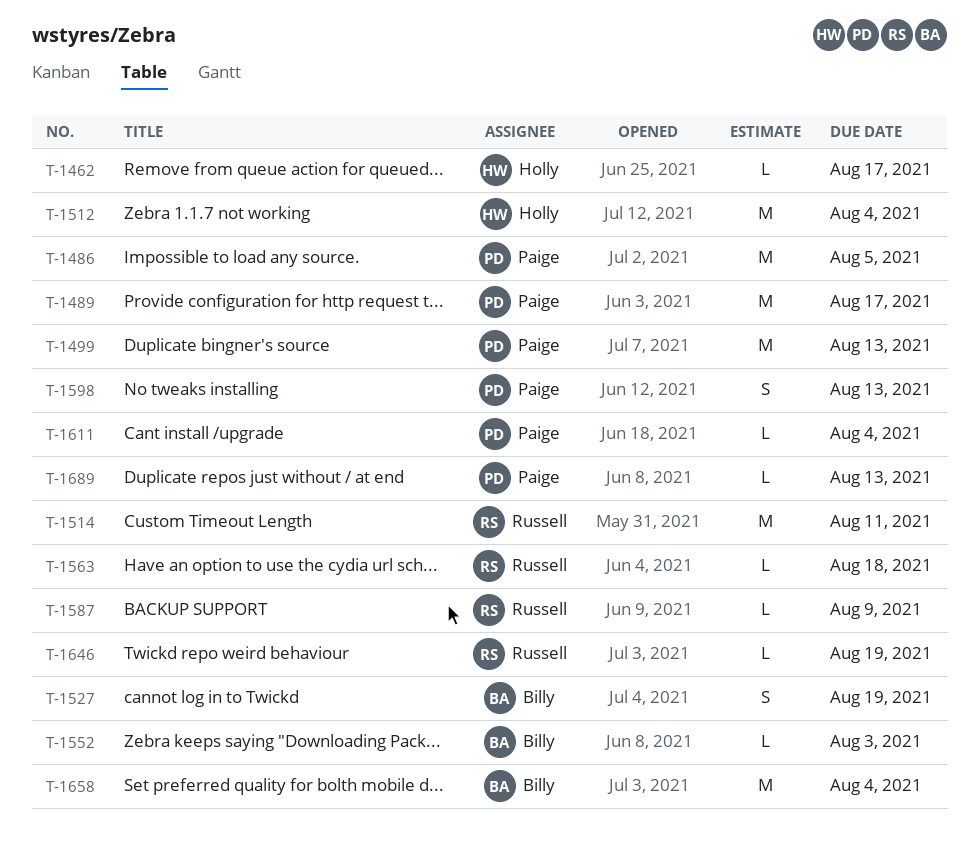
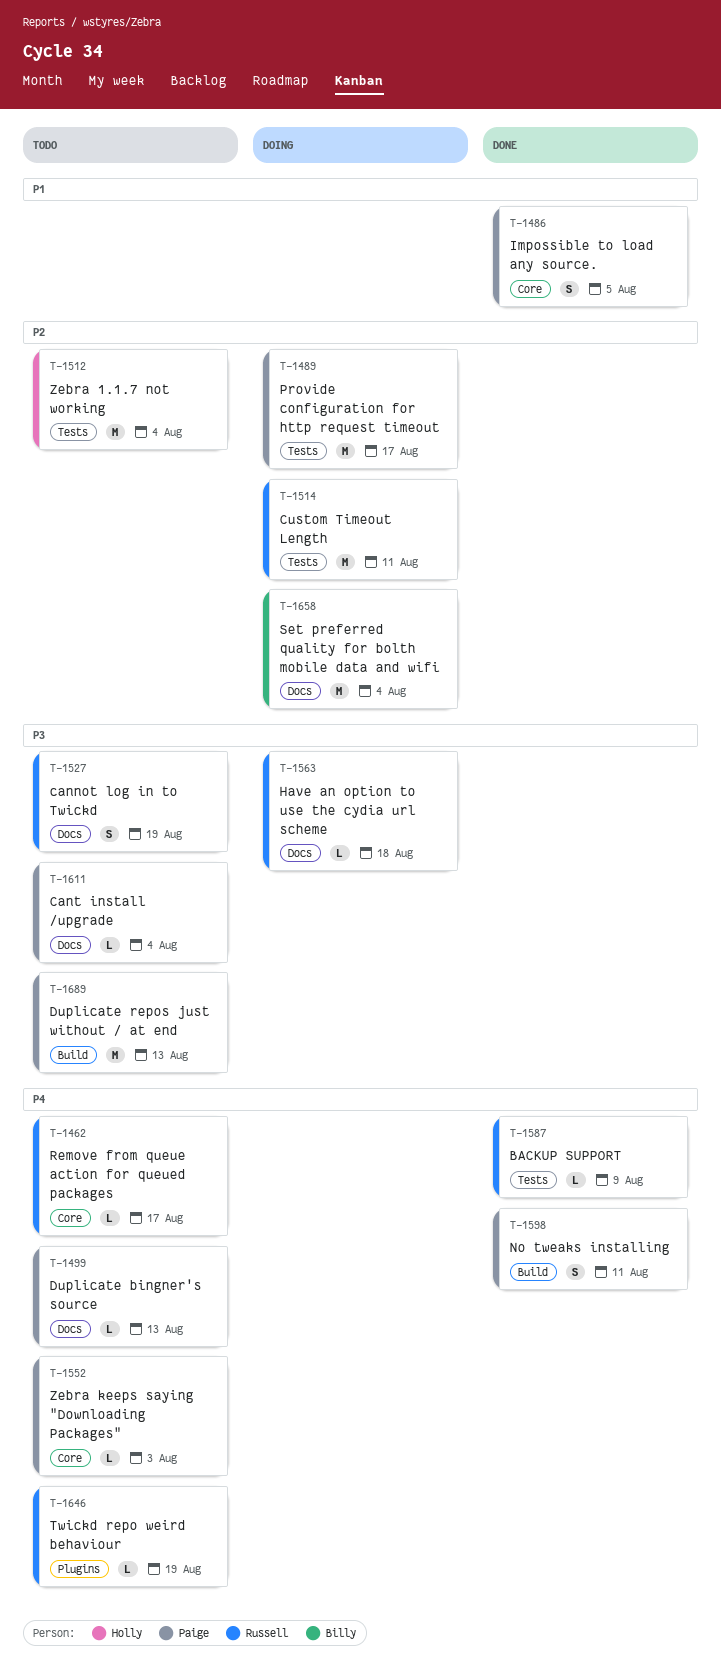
T-1462, owner: Holly -> Russell
T-1486, estimate: M -> S
T-1499, estimate: M -> L
T-1527, owner: Billy -> Russell
T-1552, owner: Billy -> Paige
T-1598, due: Aug 13 -> Aug 11
T-1689, estimate: L -> M

